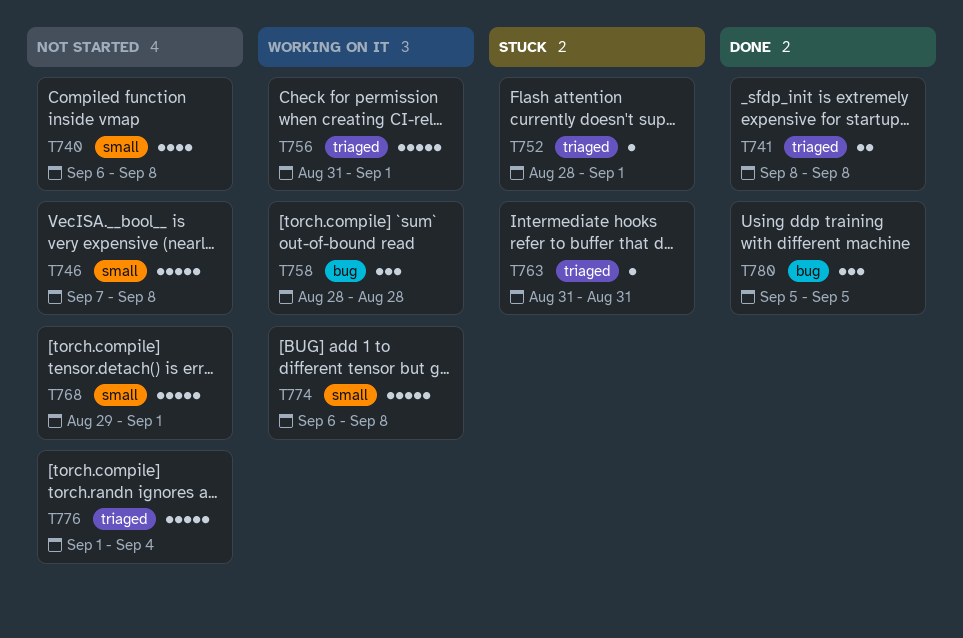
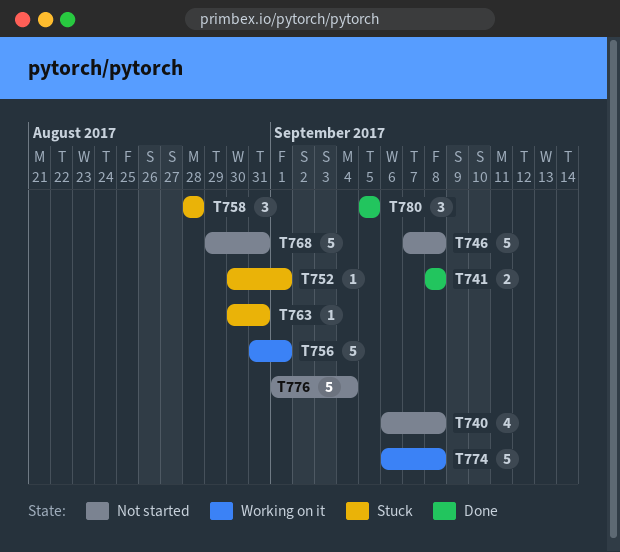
T752, start: Aug 28 -> Aug 30
T758, status: Working on it -> Stuck
T763, start: Aug 31 -> Aug 30
T768, due: Sep 1 -> Aug 31

